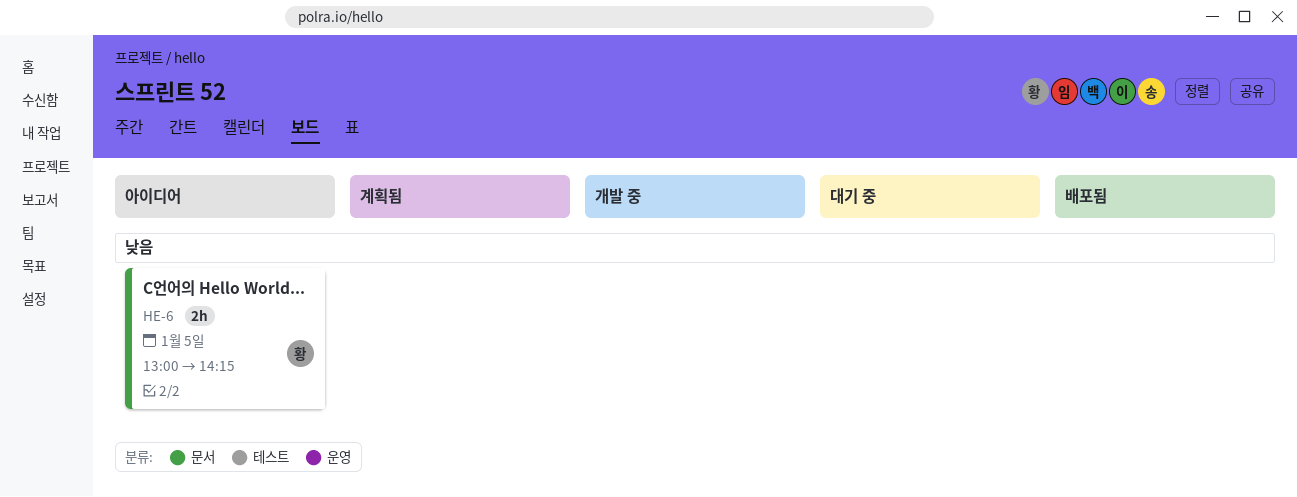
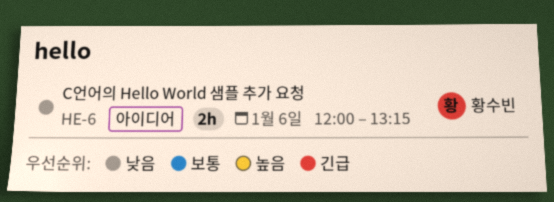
HE-6, day: Jan 5 -> Jan 6
HE-6, begins: 13:00 -> 12:00
HE-6, ends: 14:15 -> 13:15

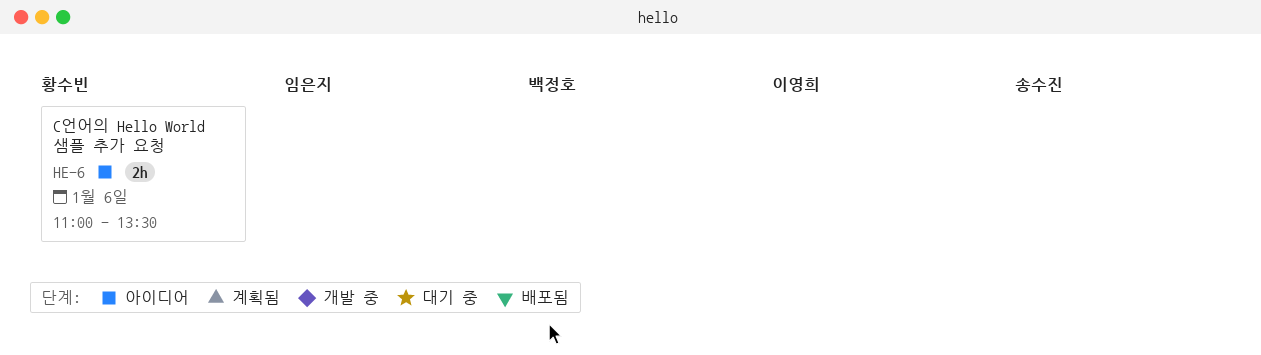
HE-6, begins: 12:00 -> 11:00
HE-6, ends: 13:15 -> 13:30

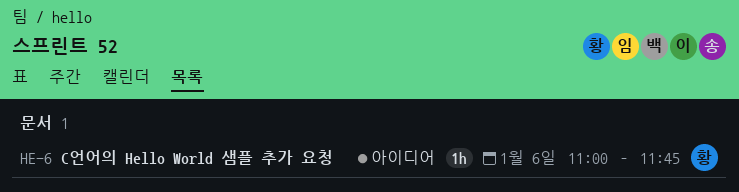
HE-6, estimate: 2h -> 1h
HE-6, ends: 13:30 -> 11:45

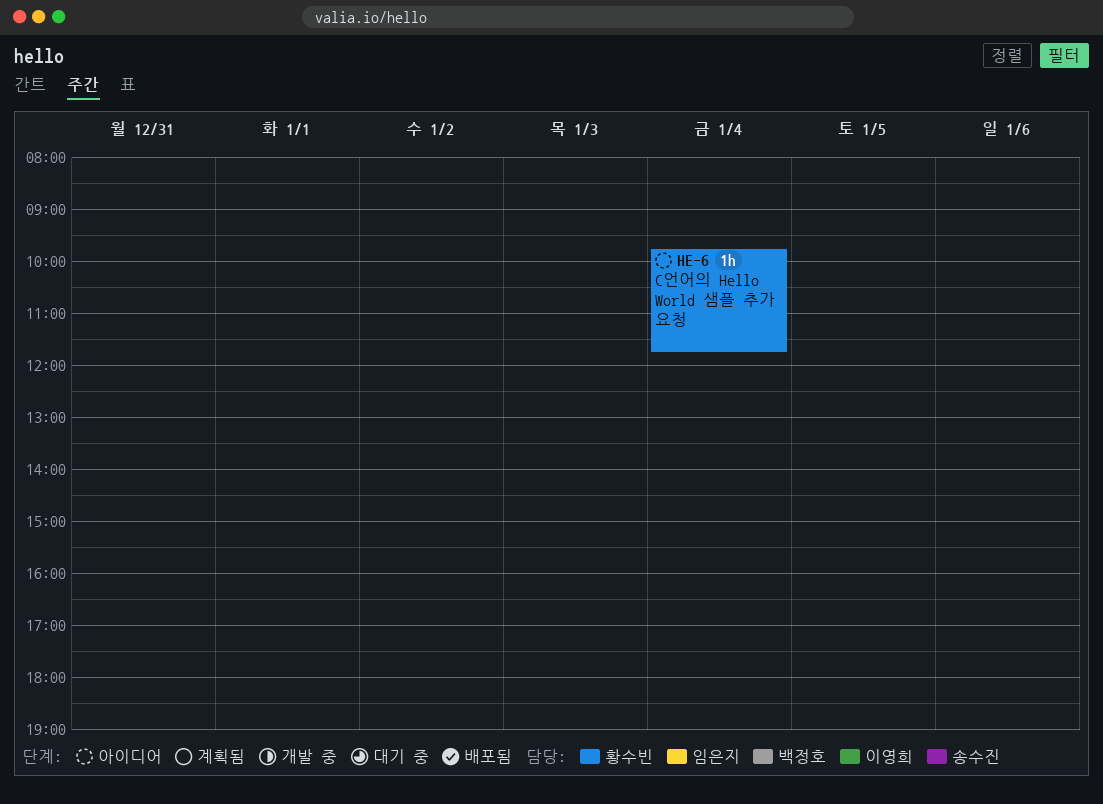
HE-6, day: Jan 6 -> Jan 4
HE-6, begins: 11:00 -> 09:45

